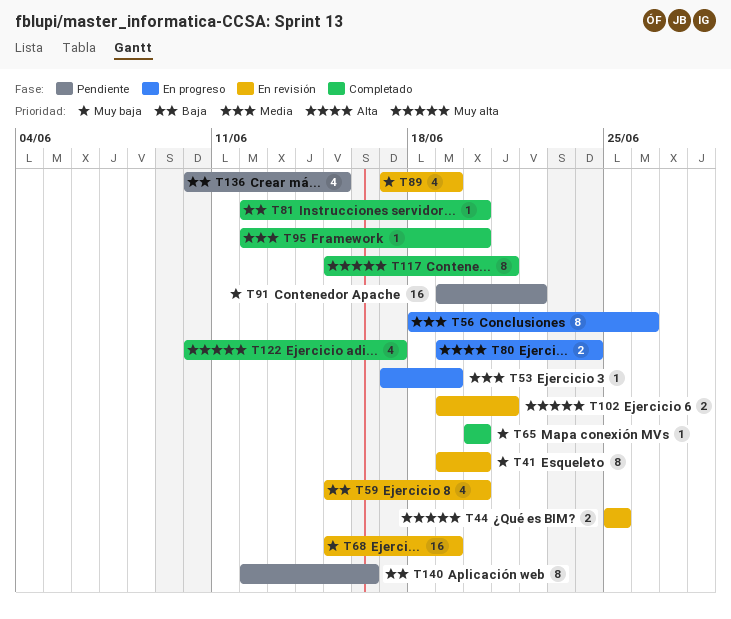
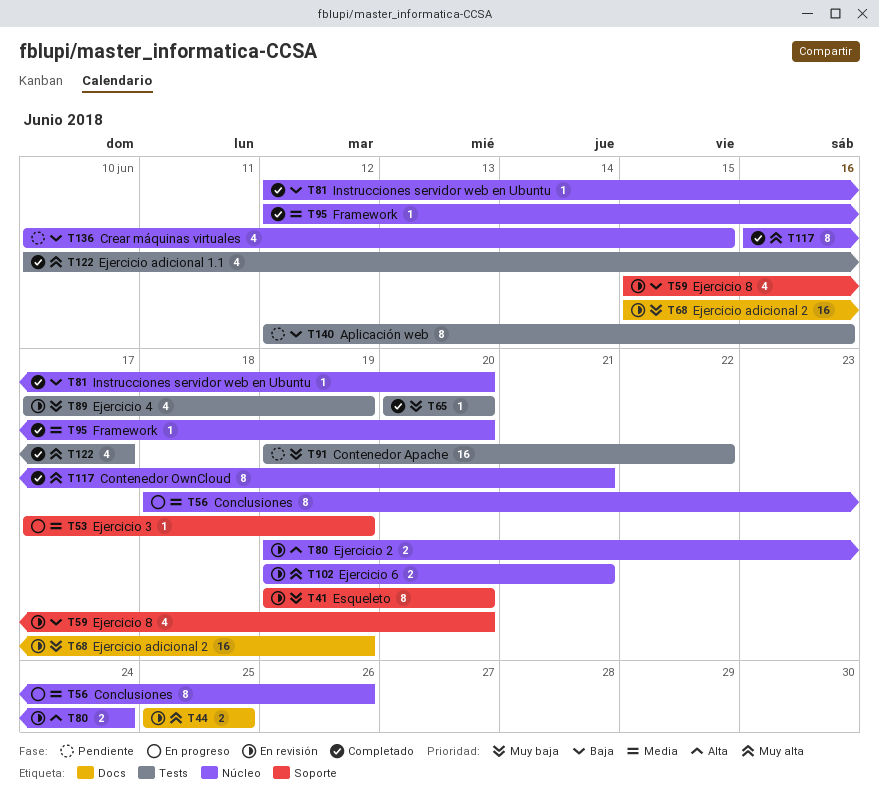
T80, status: En progreso -> En revisión
T117, start: Jun 15 -> Jun 16

